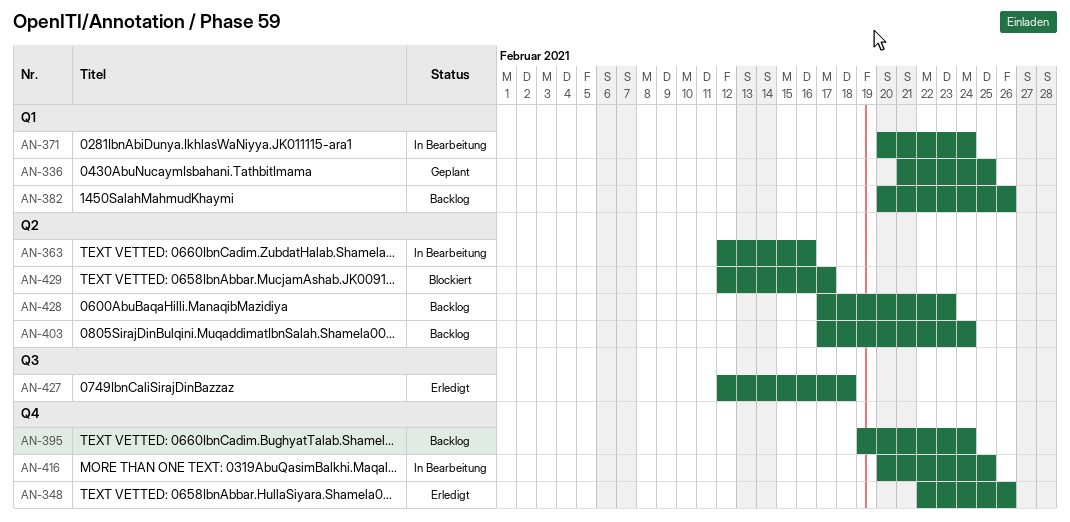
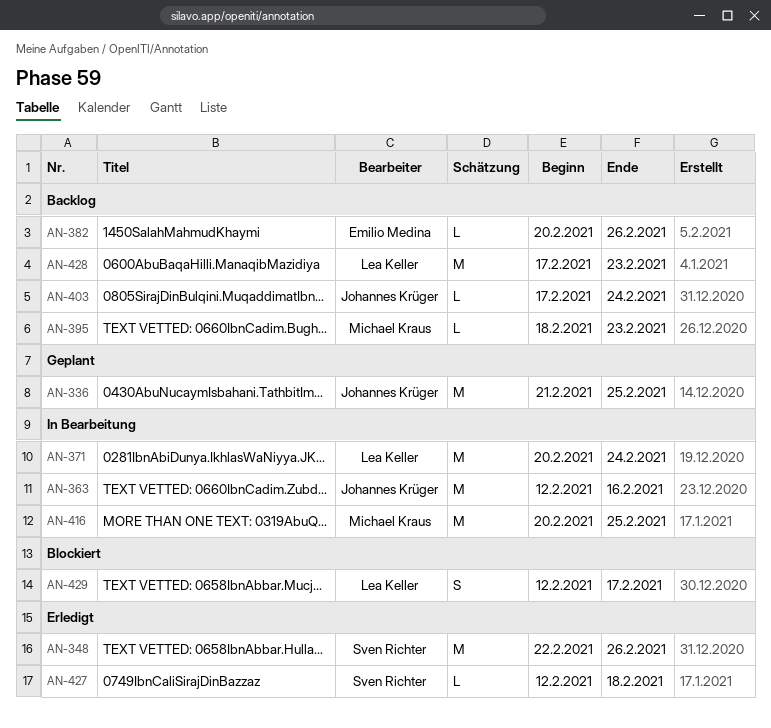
AN-395, start: Feb 19 -> Feb 18
AN-395, due: Feb 24 -> Feb 23

